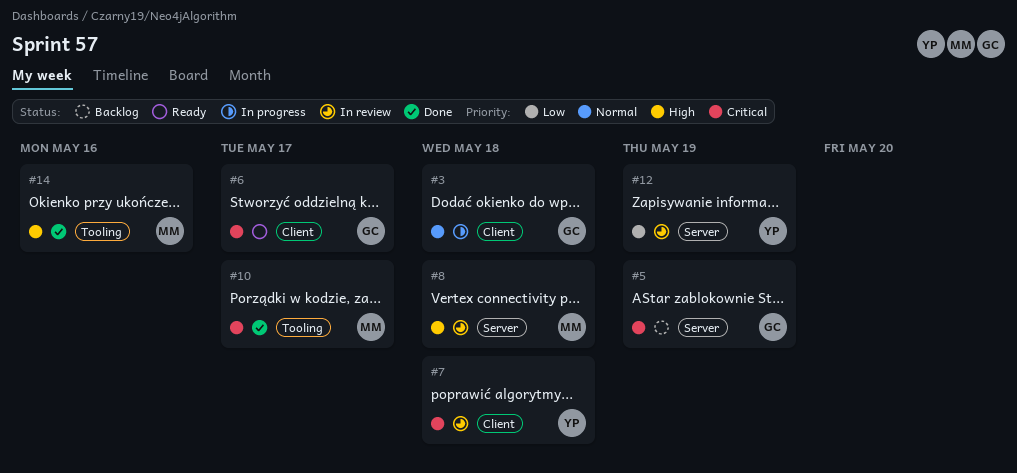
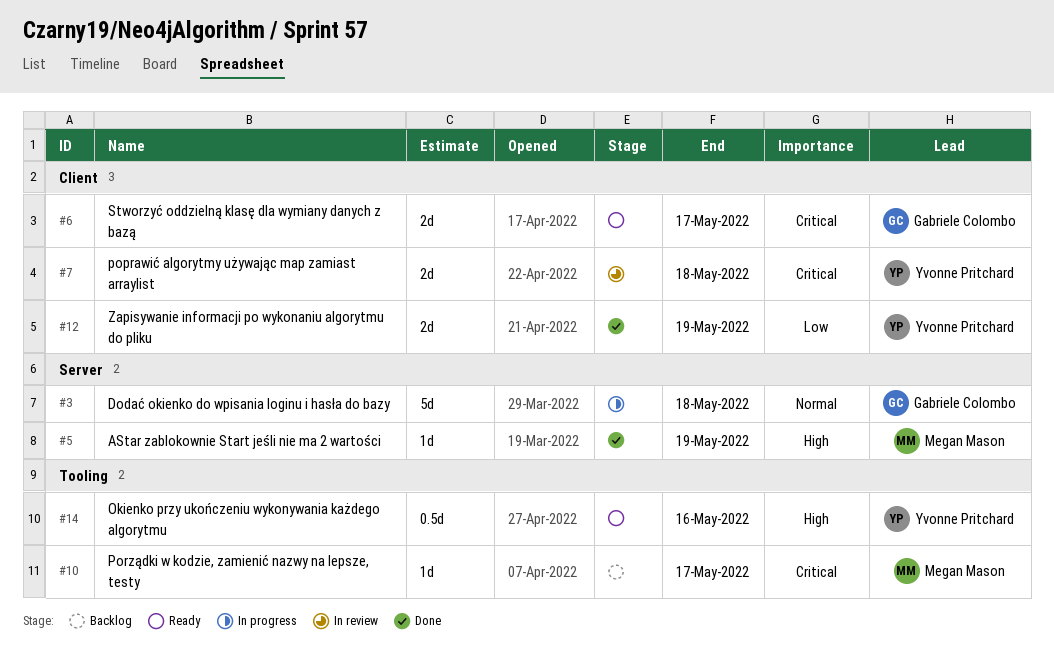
#3, label: Client -> Server
#5, status: Backlog -> Done
#5, owner: Gabriele Colombo -> Megan Mason
#5, priority: Critical -> High
#8: present -> none
#10, status: Done -> Backlog
#12, status: In review -> Done
#12, label: Server -> Client
#14, status: Done -> Ready
#14, owner: Megan Mason -> Yvonne Pritchard

